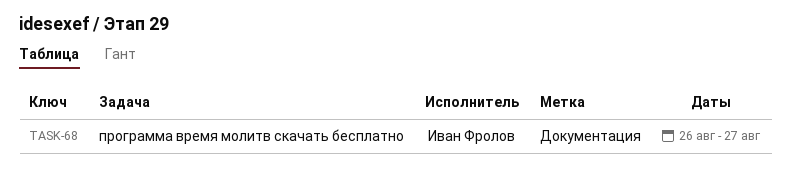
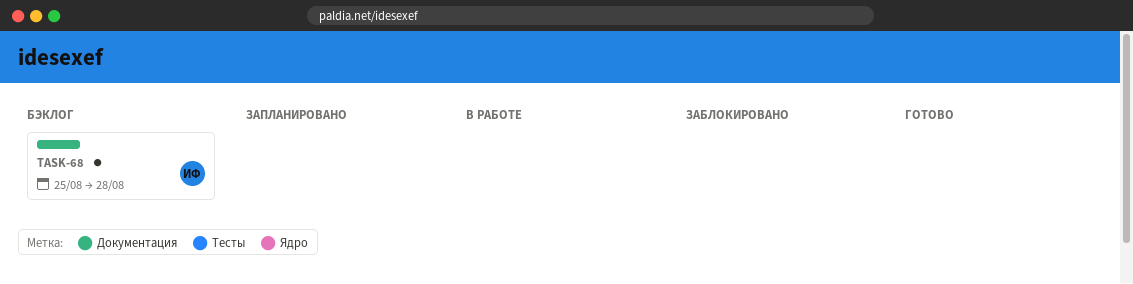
TASK-68, start: Aug 26 -> Aug 25
TASK-68, due: Aug 27 -> Aug 28

